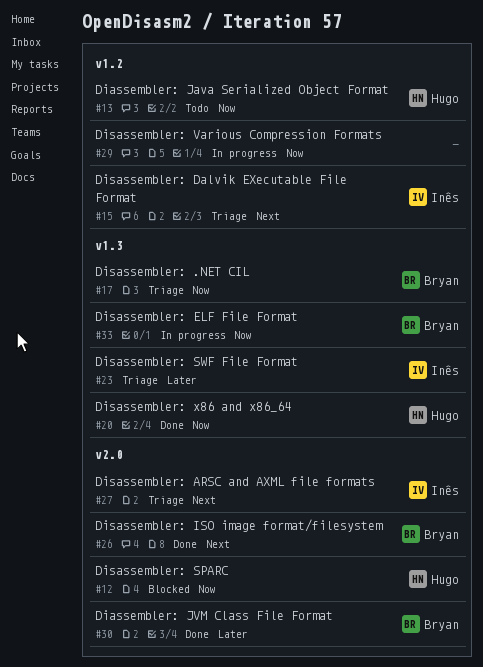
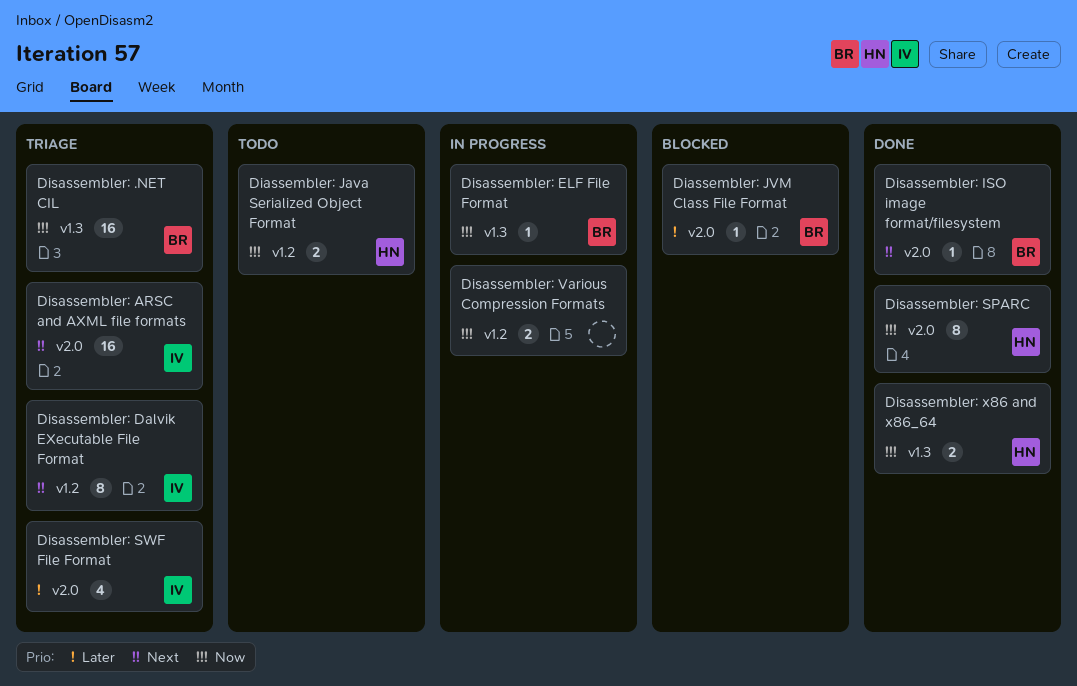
Diassembler: JVM Class File Format, status: Done -> Blocked
Disassembler: SPARC, status: Blocked -> Done
Disassembler: SWF File Format, label: v1.3 -> v2.0

